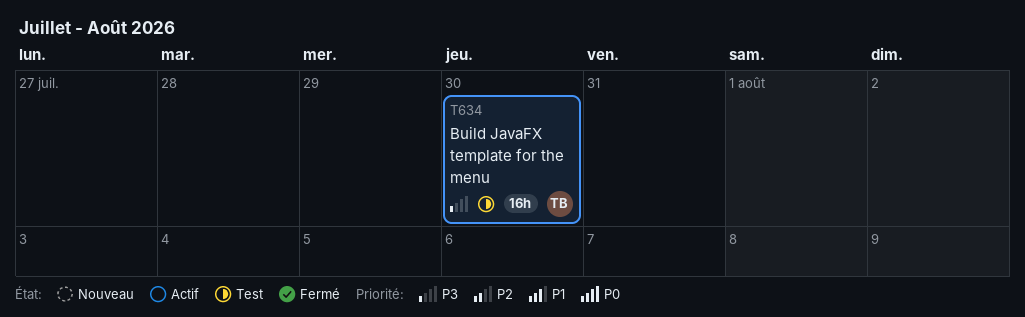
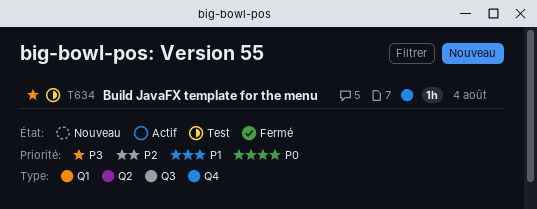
T634, estimate: 16h -> 1h
T634, due: Jul 30 -> Aug 4

